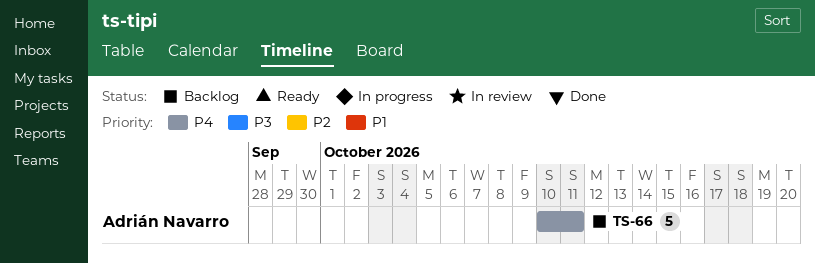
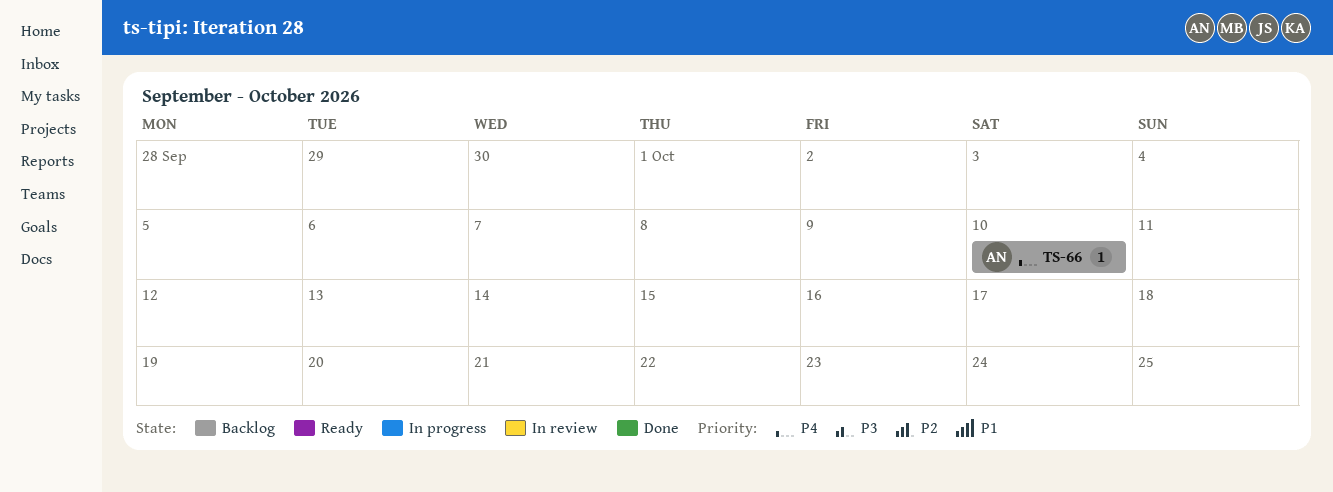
TS-66, estimate: 5 -> 1
TS-66, due: Oct 11 -> Oct 10

